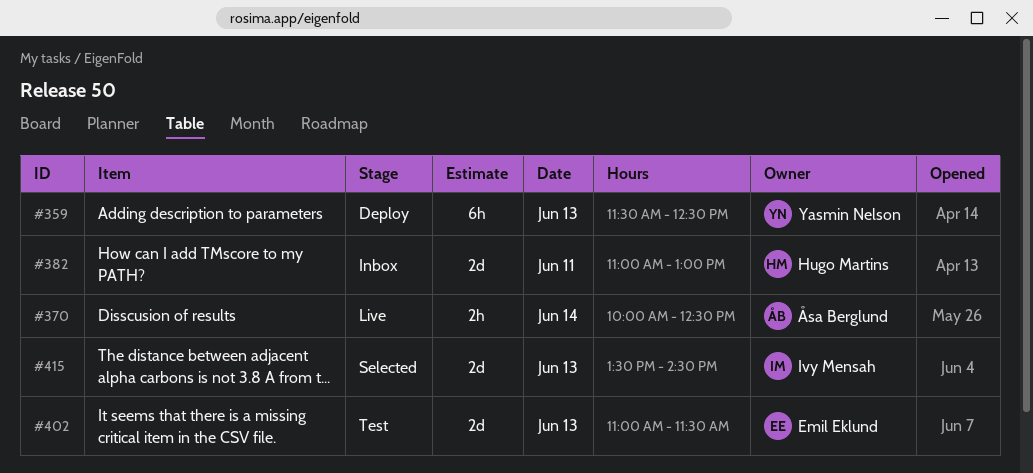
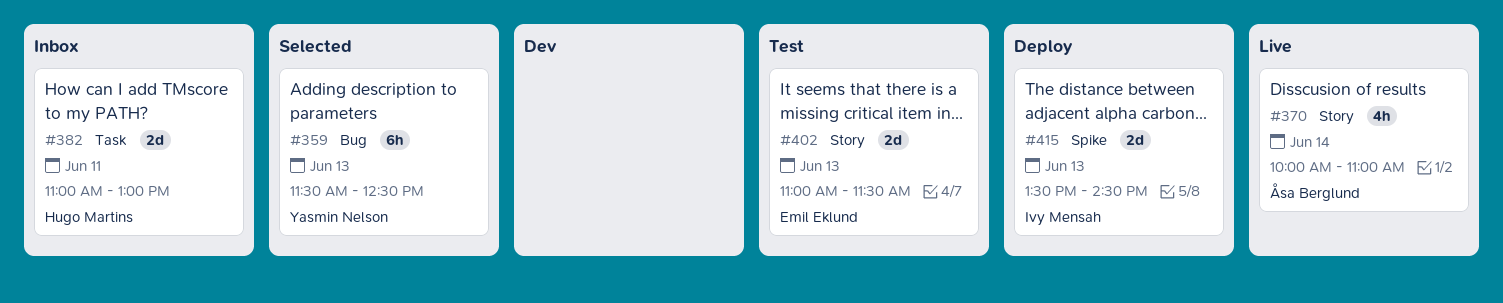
#359, status: Deploy -> Selected
#370, estimate: 2h -> 4h
#370, ends: 12:30 -> 11:00
#415, status: Selected -> Deploy

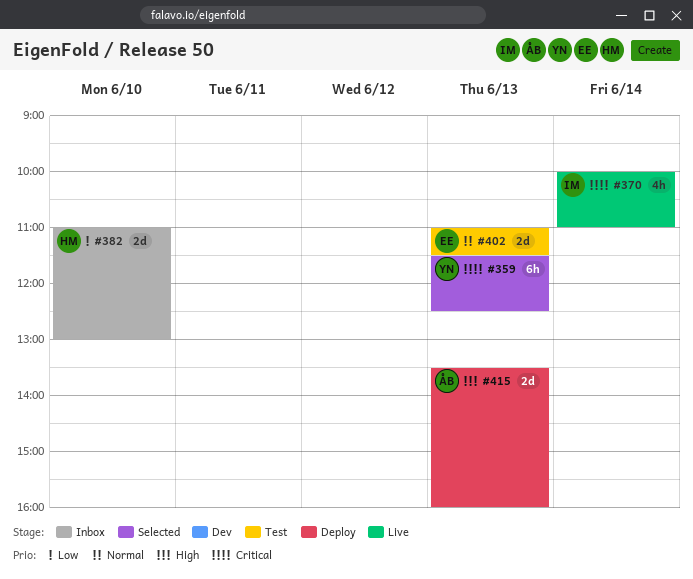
#370, owner: Åsa Berglund -> Ivy Mensah
#382, day: Jun 11 -> Jun 10
#415, owner: Ivy Mensah -> Åsa Berglund
#415, ends: 14:30 -> 16:00

